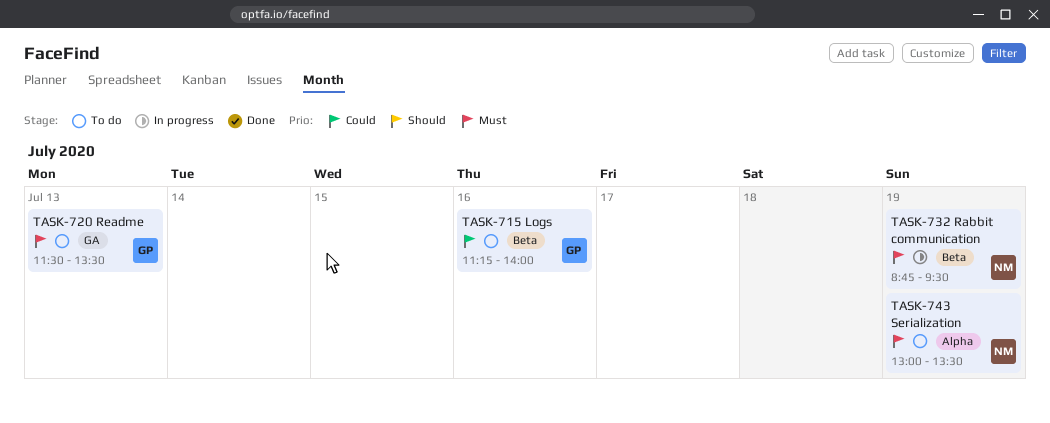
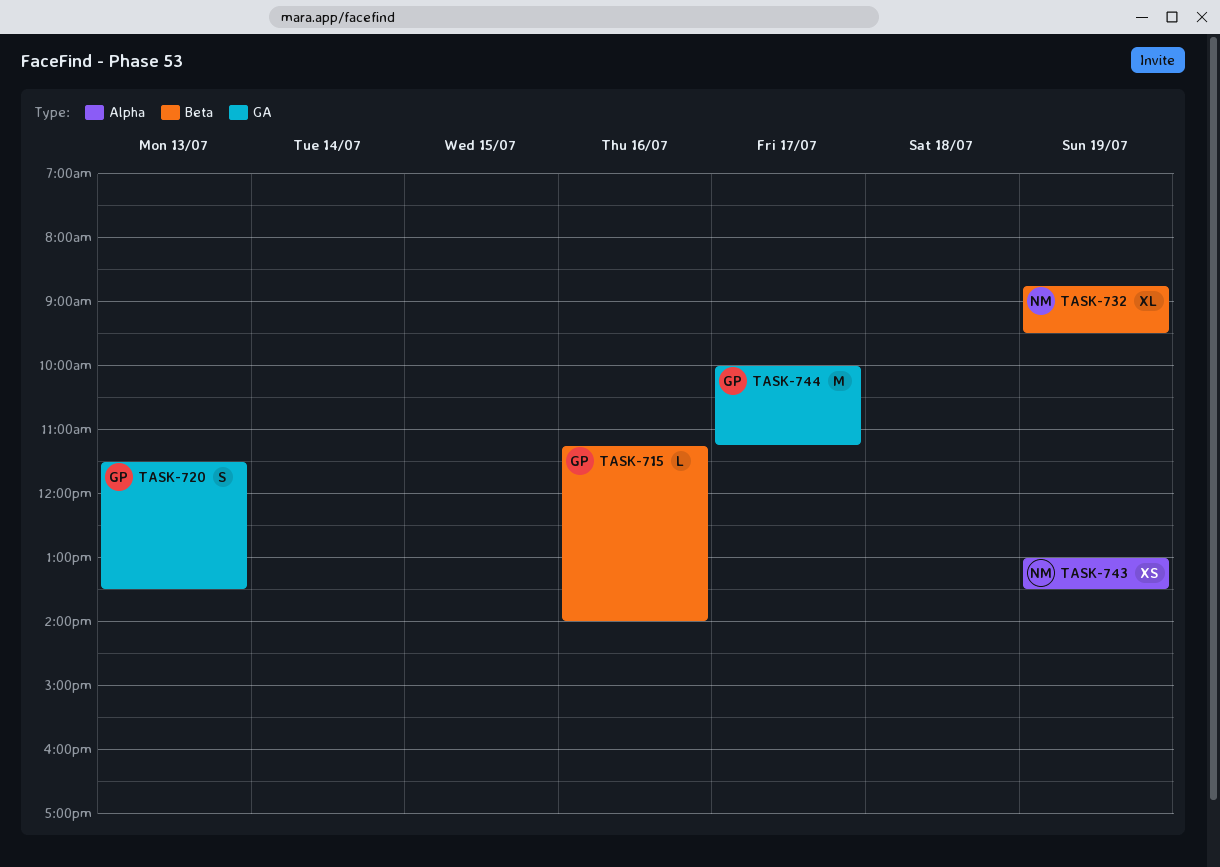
TASK-744: none -> present

